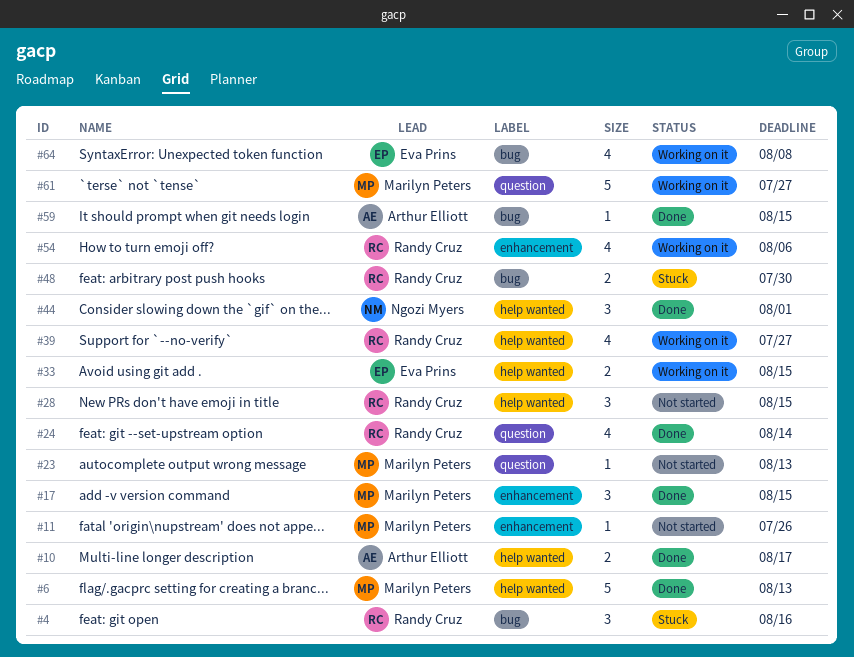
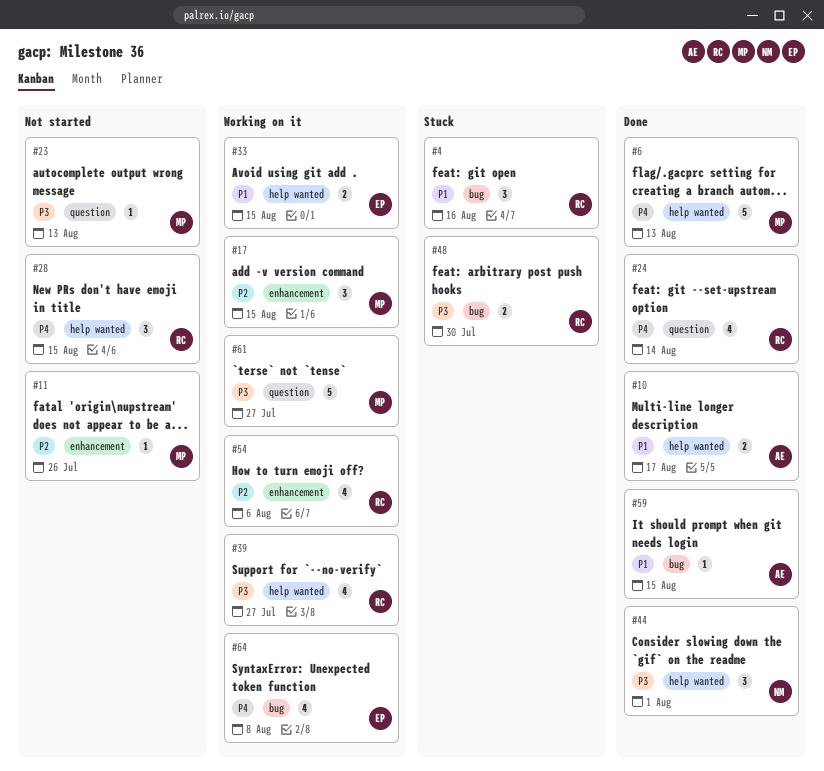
#17, status: Done -> Working on it

